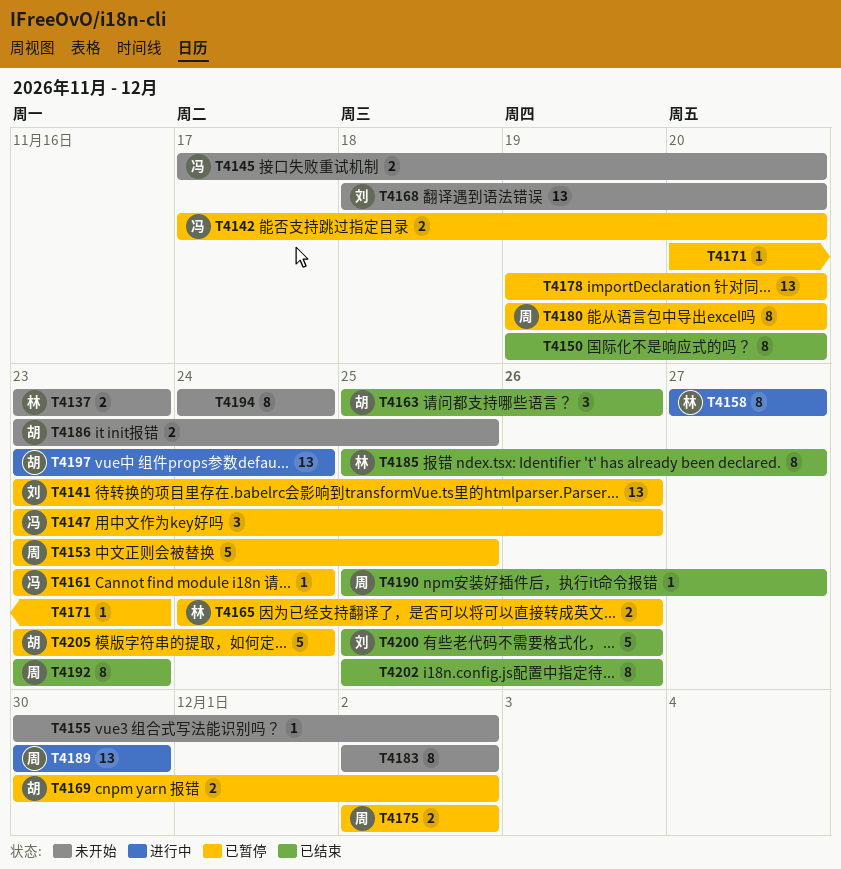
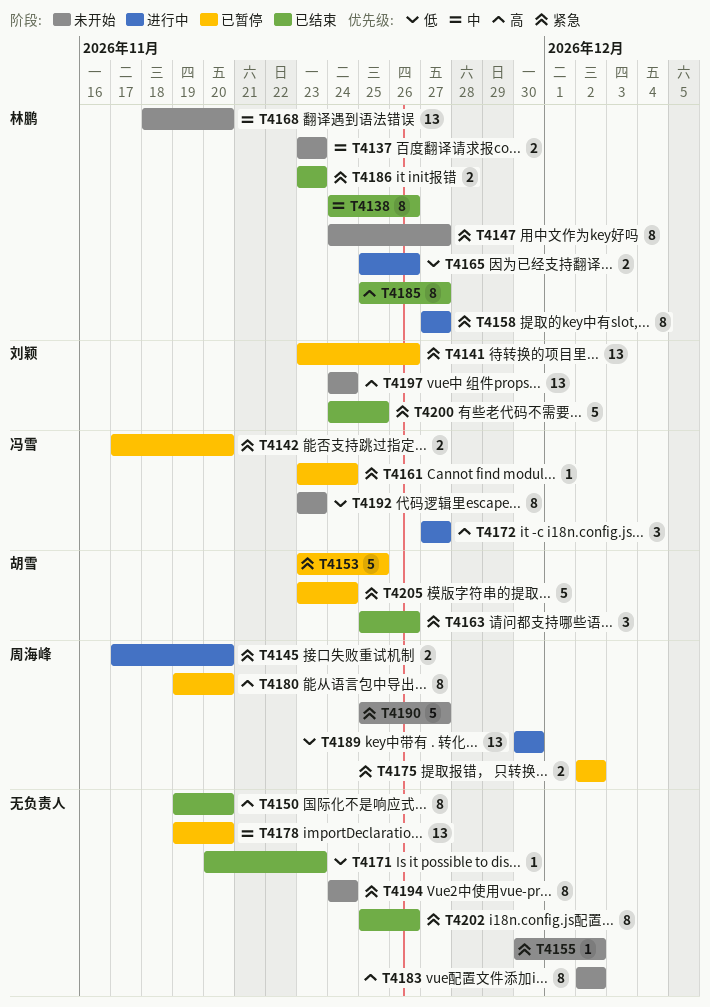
T4138: none -> present
T4145, status: 未开始 -> 进行中
T4145, owner: 冯雪 -> 周海峰
T4147, status: 已暂停 -> 未开始
T4147, owner: 冯雪 -> 林鹏
T4147, estimate: 3 -> 8
T4147, start: Nov 23 -> Nov 24
T4147, due: Nov 26 -> Nov 27
T4153, owner: 周海峰 -> 胡雪
T4165, status: 已暂停 -> 进行中
T4165, start: Nov 24 -> Nov 25
T4168, owner: 刘颖 -> 林鹏
T4169: present -> none
T4171, status: 已暂停 -> 已结束
T4172: none -> present
T4186, status: 未开始 -> 已结束
T4186, owner: 胡雪 -> 林鹏
T4186, due: Nov 25 -> Nov 23
T4190, status: 已结束 -> 未开始
T4190, estimate: 1 -> 5
T4192, status: 已结束 -> 未开始
T4192, owner: 周海峰 -> 冯雪
T4197, status: 进行中 -> 未开始
T4197, owner: 胡雪 -> 刘颖
T4197, start: Nov 23 -> Nov 24
T4200, start: Nov 25 -> Nov 24
T4200, due: Nov 26 -> Nov 25

